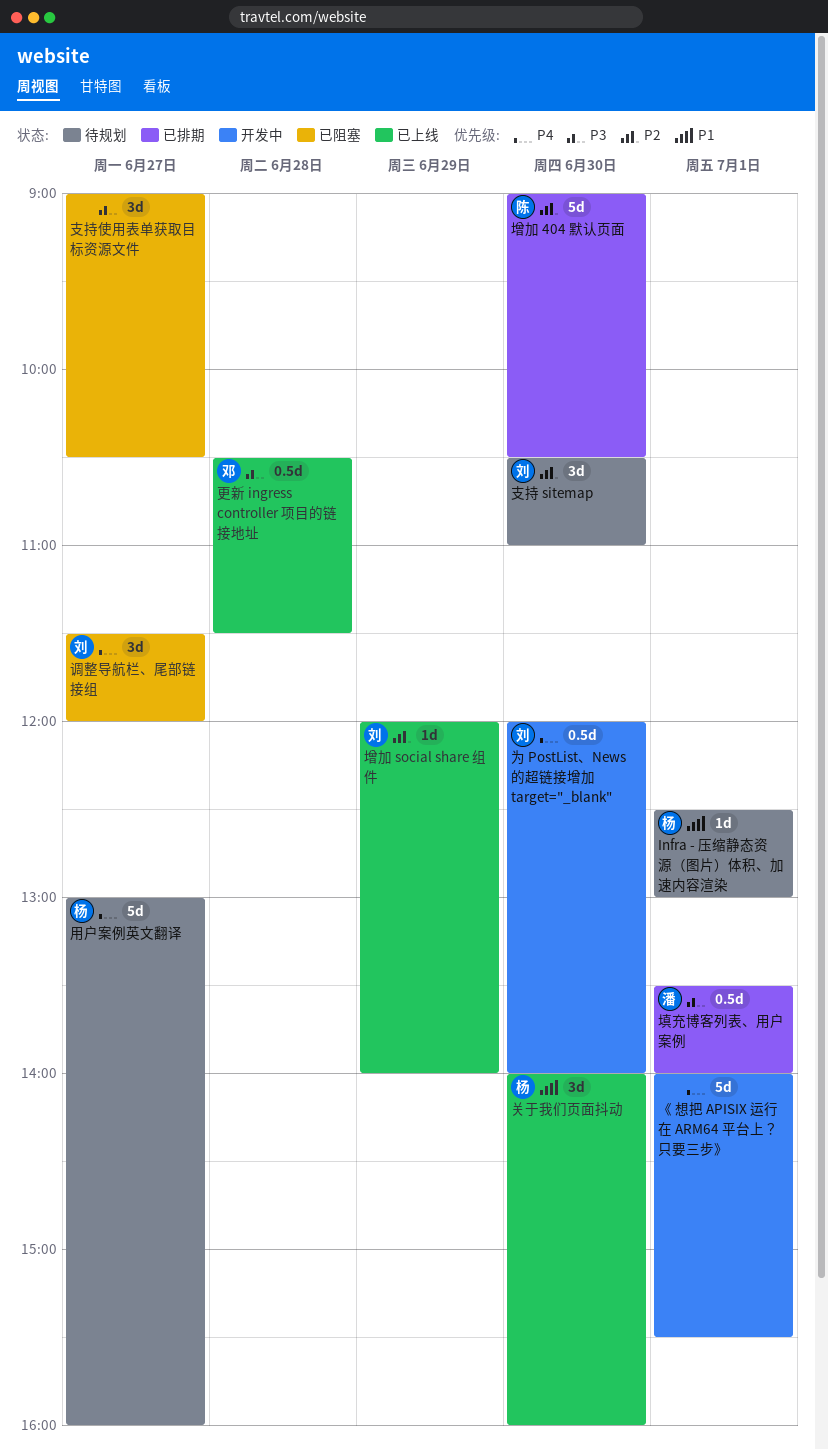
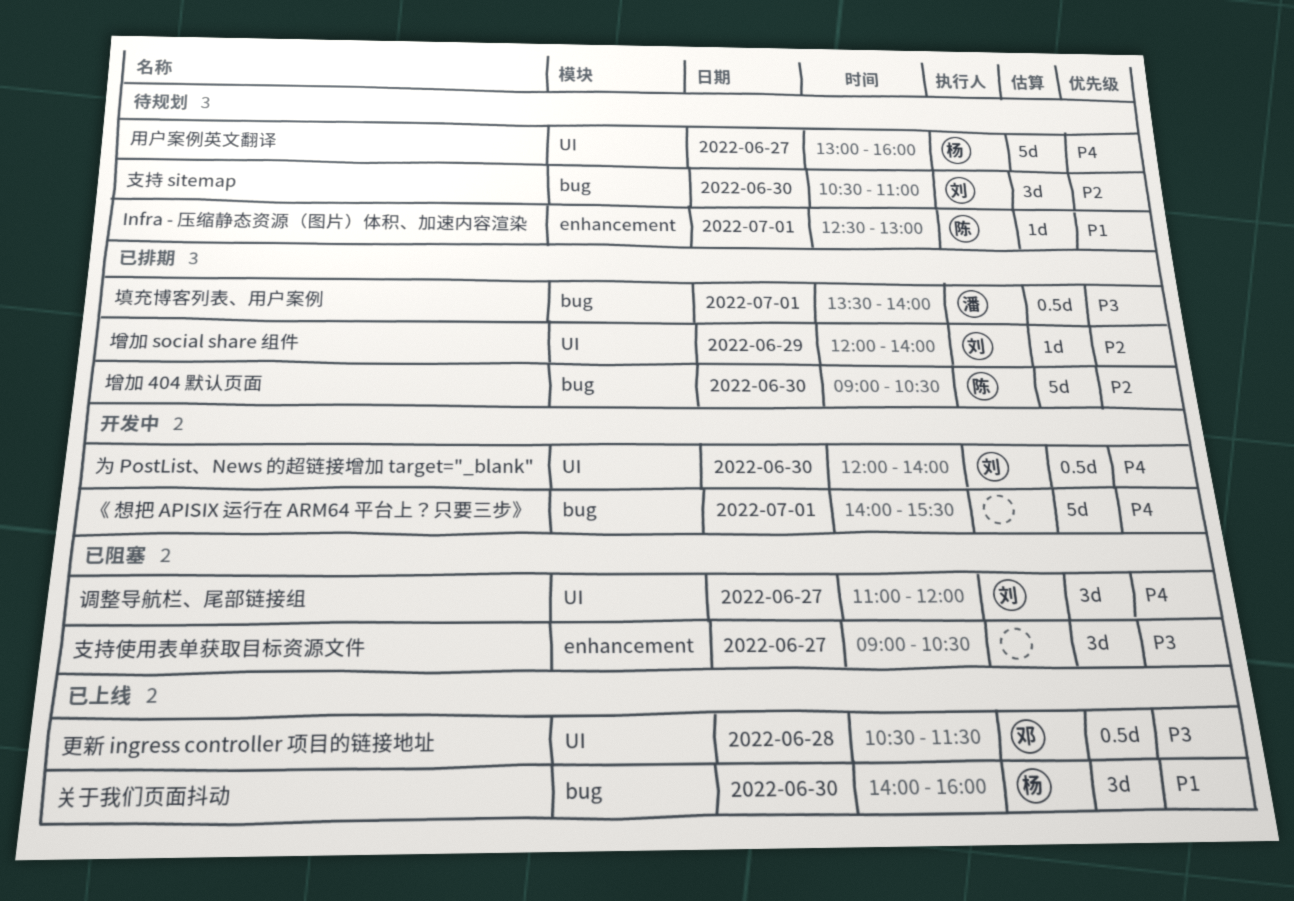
Infra - 压缩静态资源（图片）体积、加速内容渲染, owner: 杨 -> 陈
增加 social share 组件, status: 已上线 -> 已排期
调整导航栏、尾部链接组, begins: 11:30 -> 11:00

